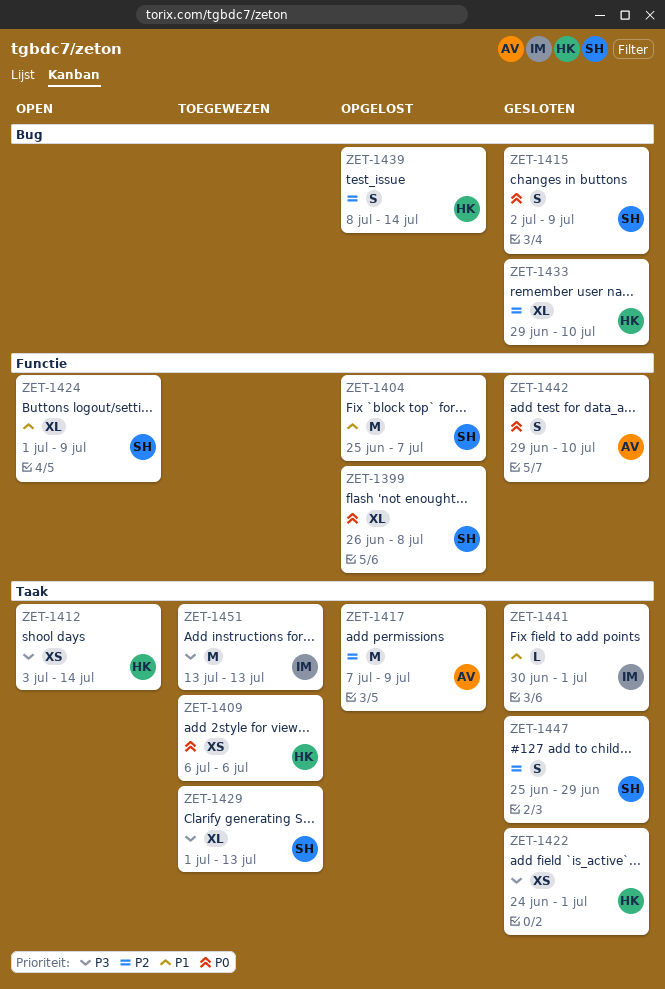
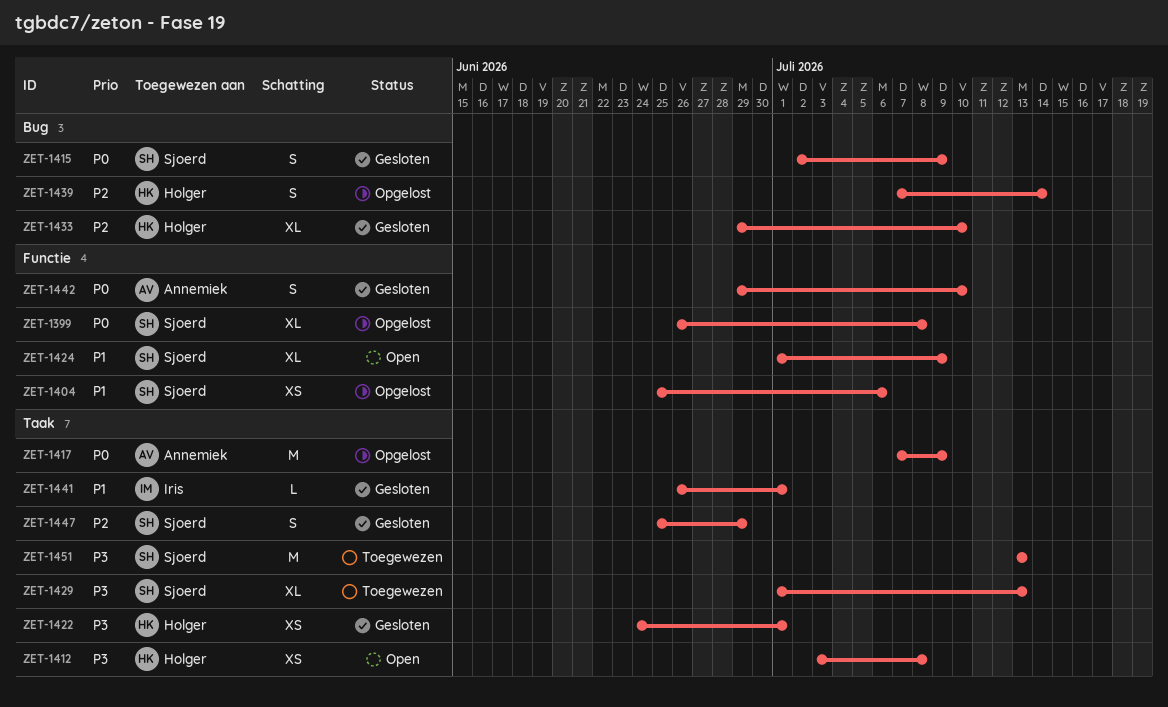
ZET-1404, estimate: M -> XS
ZET-1404, due: Jul 7 -> Jul 6
ZET-1409: present -> none
ZET-1412, due: Jul 14 -> Jul 8
ZET-1417, priority: P2 -> P0
ZET-1439, start: Jul 8 -> Jul 7
ZET-1441, start: Jun 30 -> Jun 26
ZET-1451, owner: Iris -> Sjoerd

